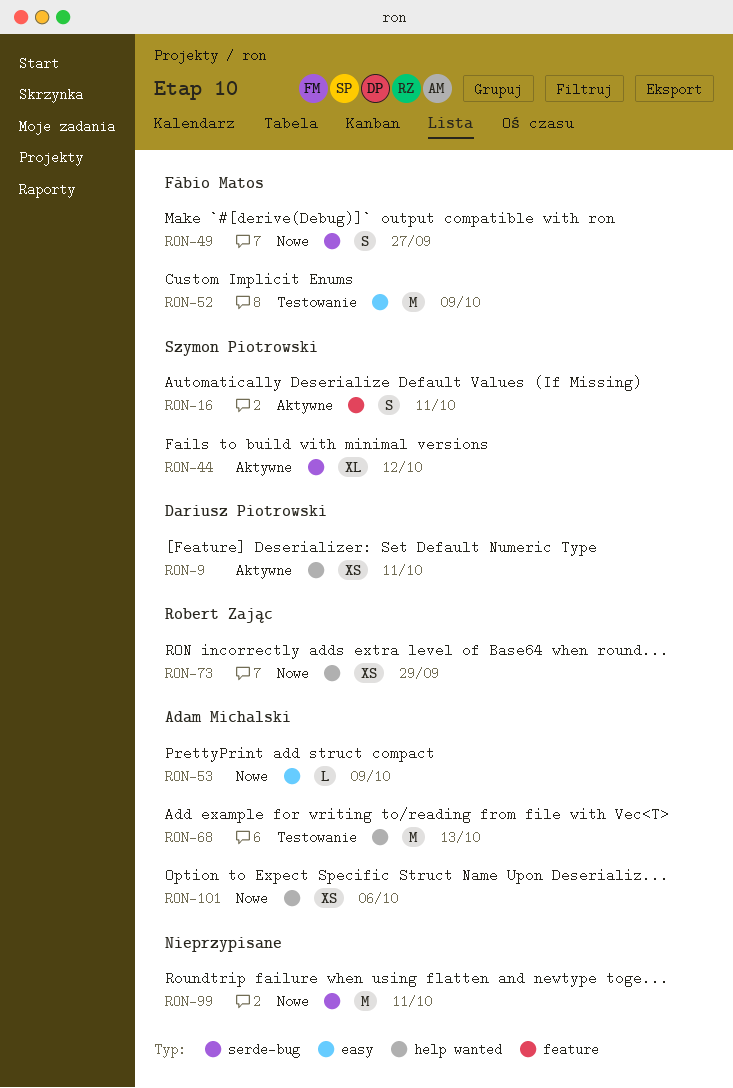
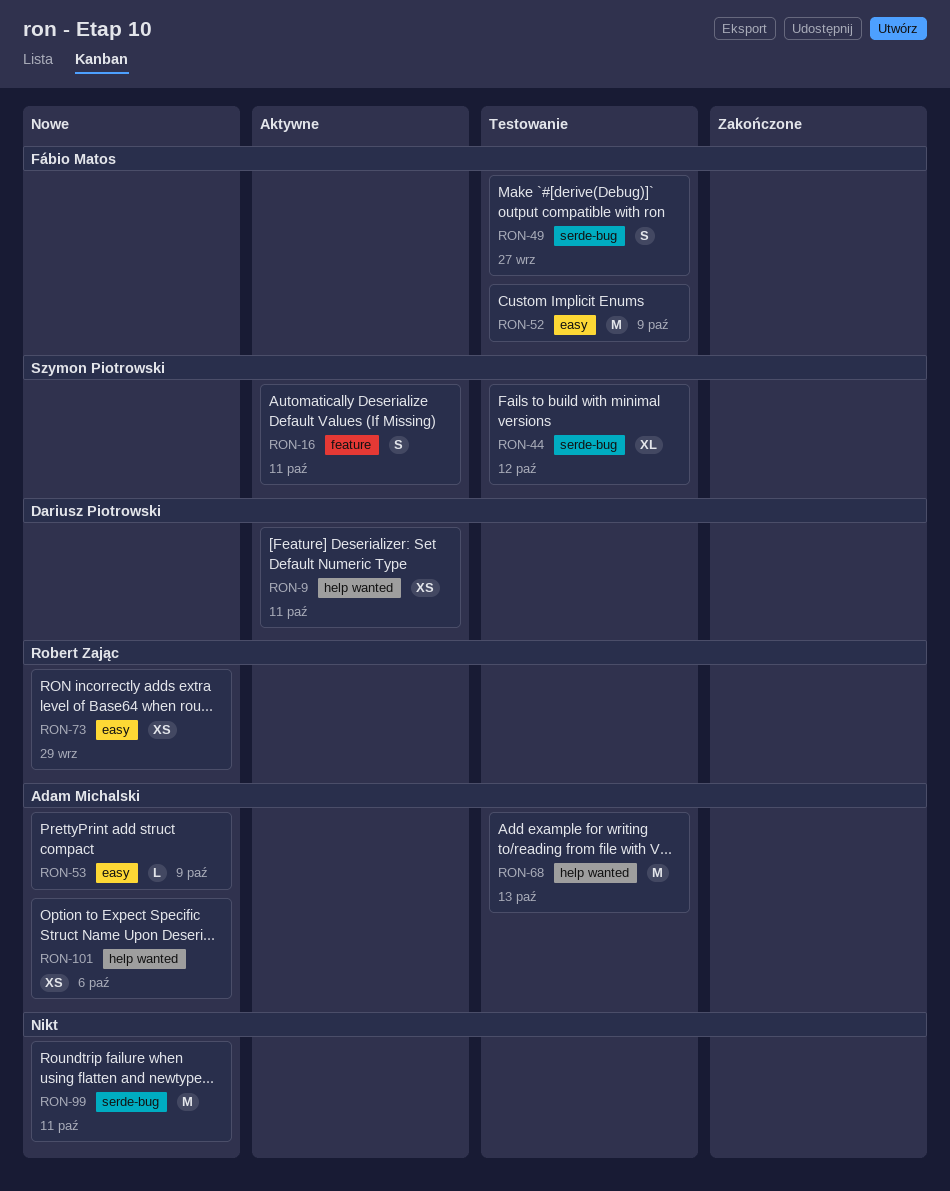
RON-44, status: Aktywne -> Testowanie
RON-49, status: Nowe -> Testowanie
RON-73, label: help wanted -> easy

